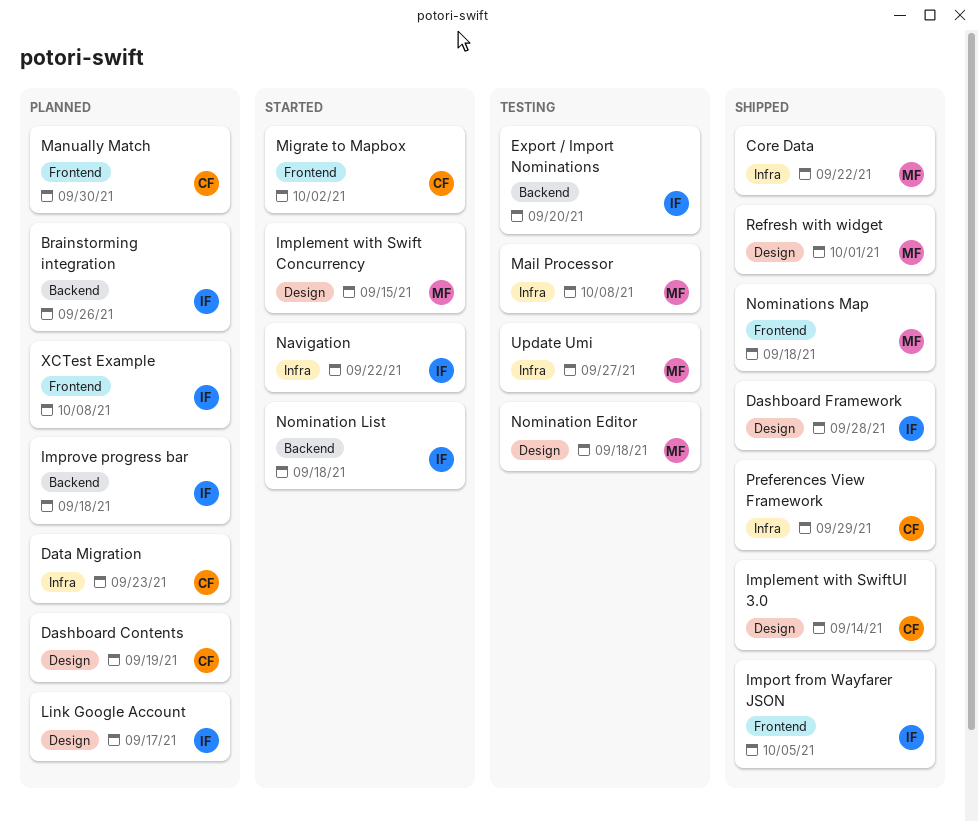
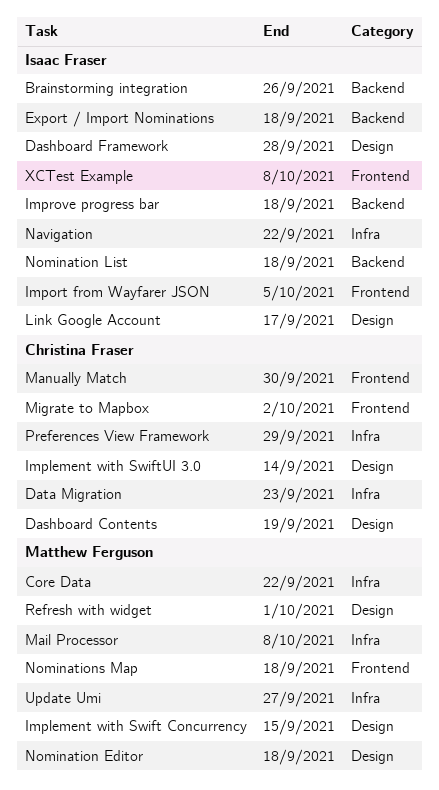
Export / Import Nominations, due: Sep 20 -> Sep 18

